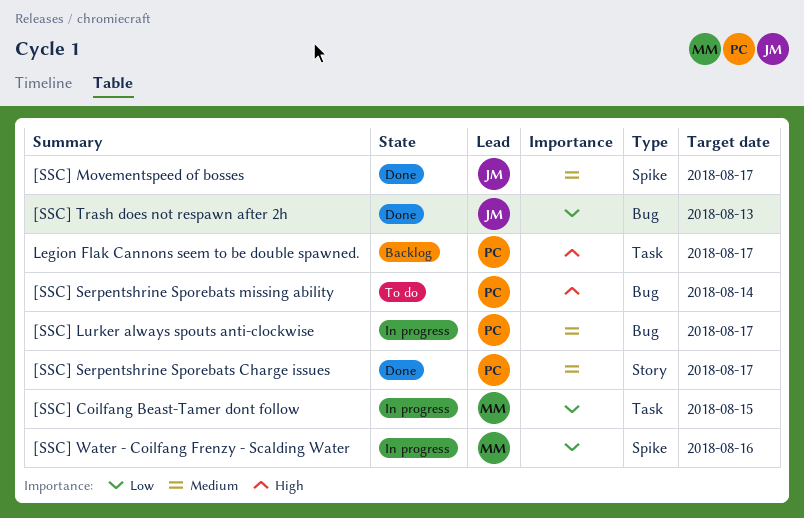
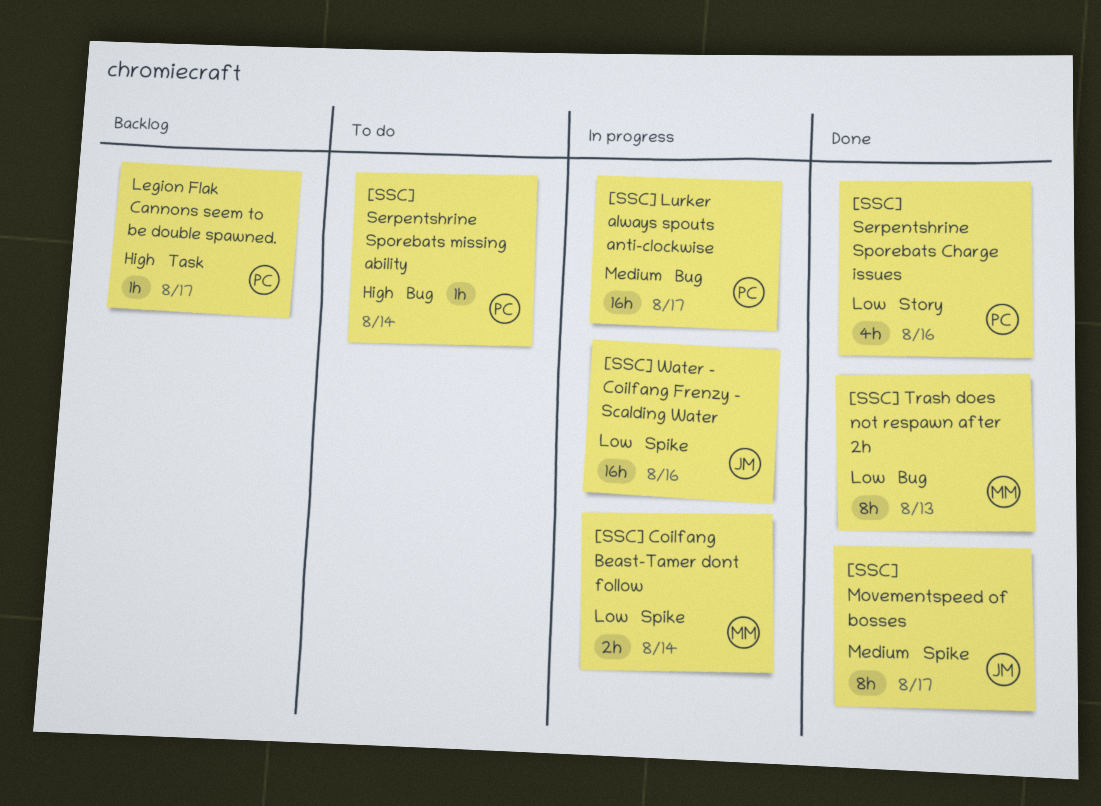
[SSC] Coilfang Beast-Tamer dont follow, label: Task -> Spike
[SSC] Coilfang Beast-Tamer dont follow, due: Aug 15 -> Aug 14
[SSC] Serpentshrine Sporebats Charge issues, priority: Medium -> Low
[SSC] Serpentshrine Sporebats Charge issues, due: Aug 17 -> Aug 16
[SSC] Trash does not respawn after 2h, owner: JM -> MM
[SSC] Water - Coilfang Frenzy - Scalding Water, owner: MM -> JM

